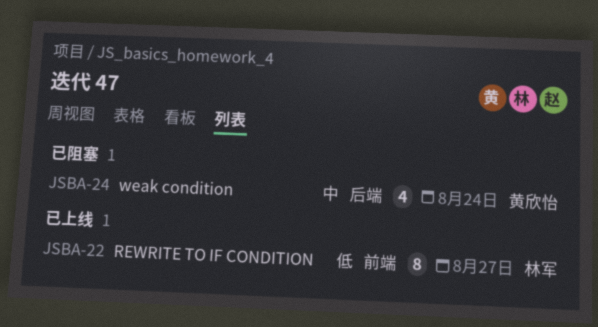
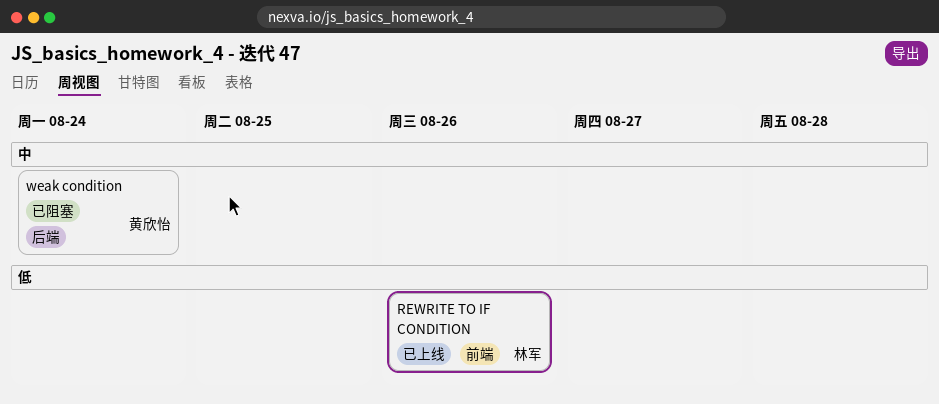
REWRITE TO IF CONDITION, due: Aug 27 -> Aug 26

